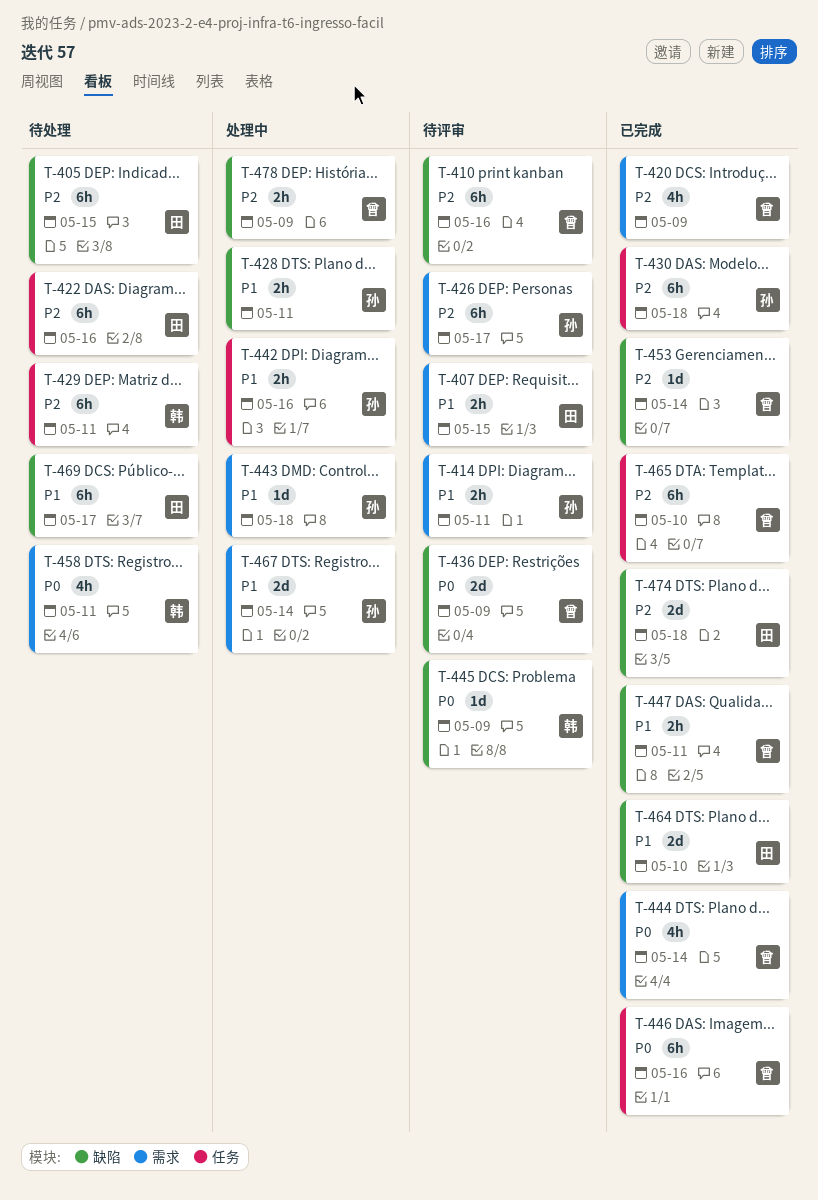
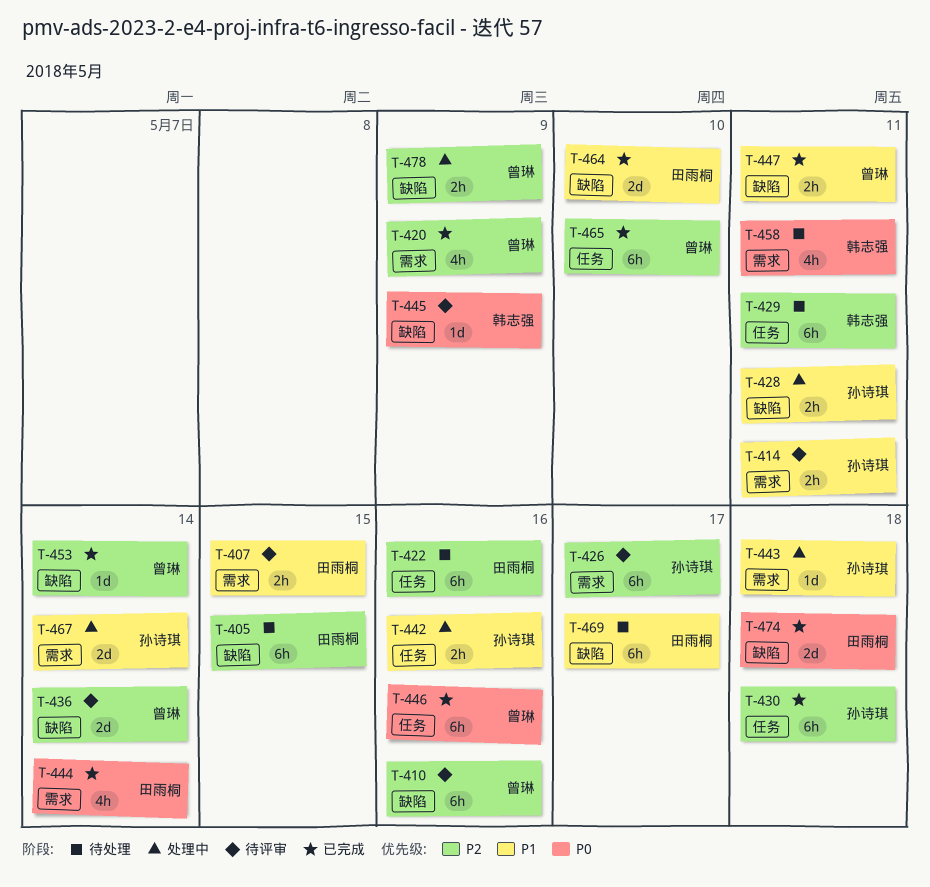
T-436, priority: P0 -> P2
T-436, due: May 9 -> May 14
T-444, owner: 曾琳 -> 田雨桐
T-474, priority: P2 -> P0

